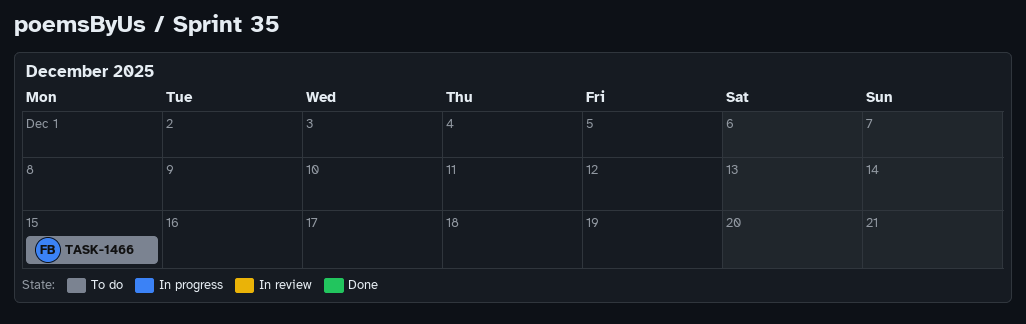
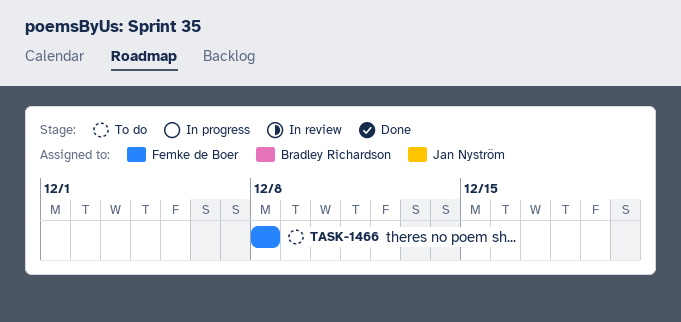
TASK-1466, start: Dec 15 -> Dec 8
TASK-1466, due: Dec 15 -> Dec 8

